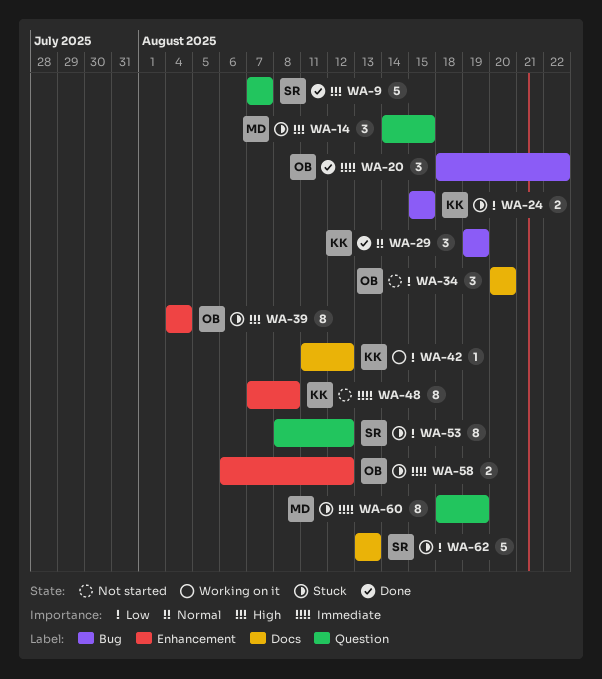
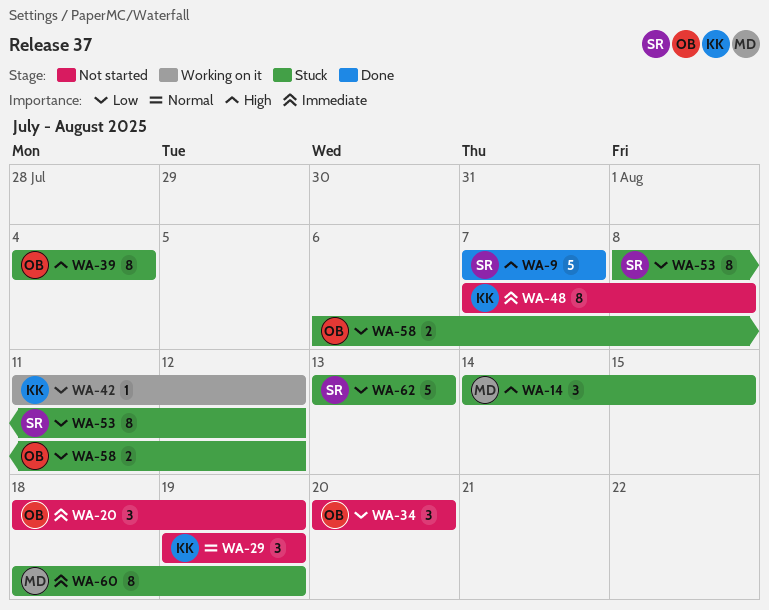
WA-20, status: Done -> Not started
WA-20, due: Aug 22 -> Aug 19
WA-24: present -> none
WA-29, status: Done -> Not started
WA-58, priority: Immediate -> Low

